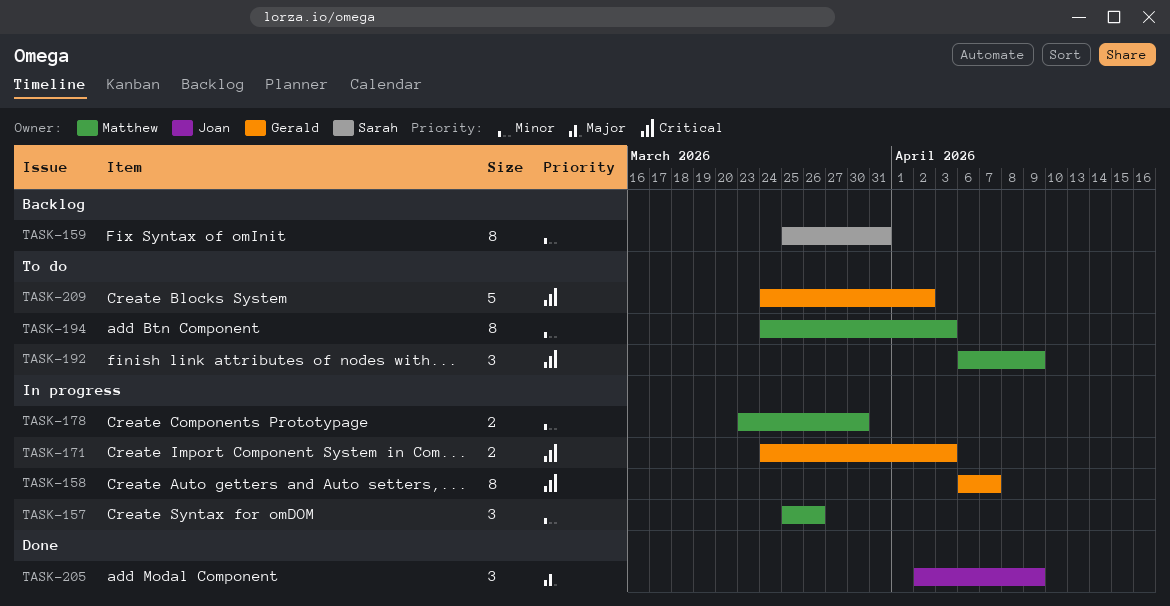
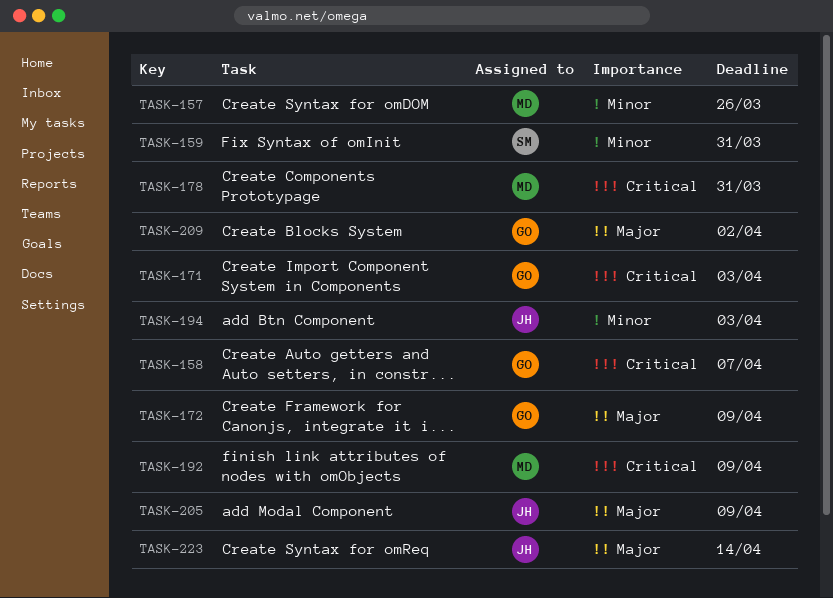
TASK-172: none -> present
TASK-178, priority: Minor -> Critical
TASK-178, due: Mar 30 -> Mar 31
TASK-194, owner: Matthew -> Joan
TASK-209, priority: Critical -> Major
TASK-223: none -> present

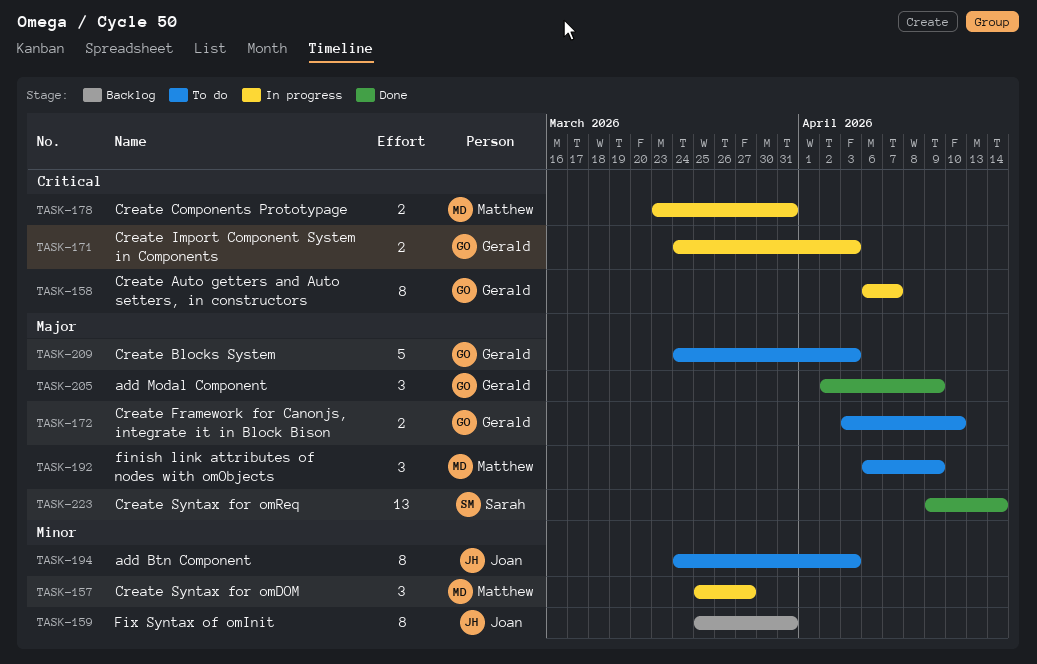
TASK-157, due: Mar 26 -> Mar 27
TASK-159, owner: Sarah -> Joan
TASK-172, due: Apr 9 -> Apr 10
TASK-192, priority: Critical -> Major
TASK-205, owner: Joan -> Gerald
TASK-209, due: Apr 2 -> Apr 3
TASK-223, owner: Joan -> Sarah

